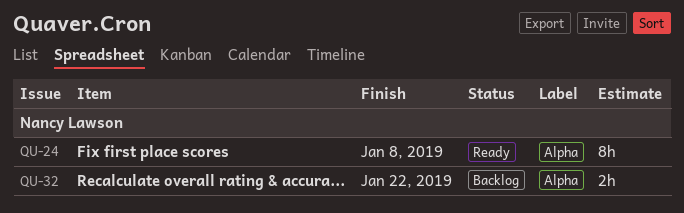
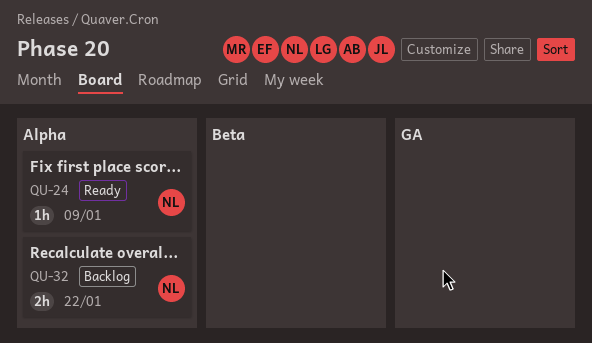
QU-24, estimate: 8h -> 1h
QU-24, due: Jan 8 -> Jan 9

